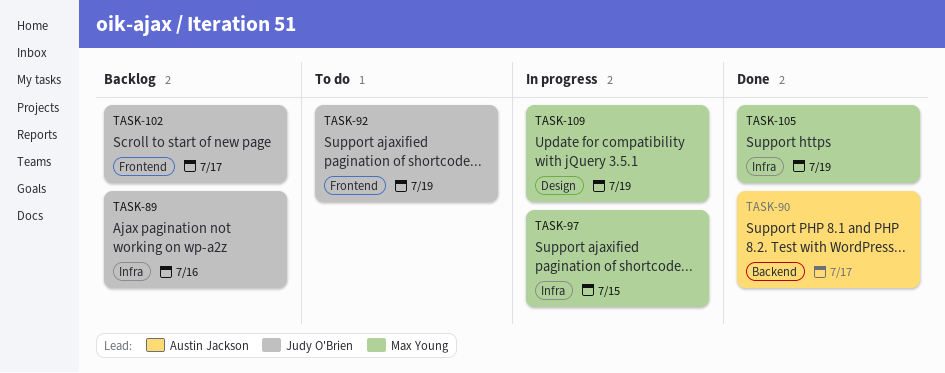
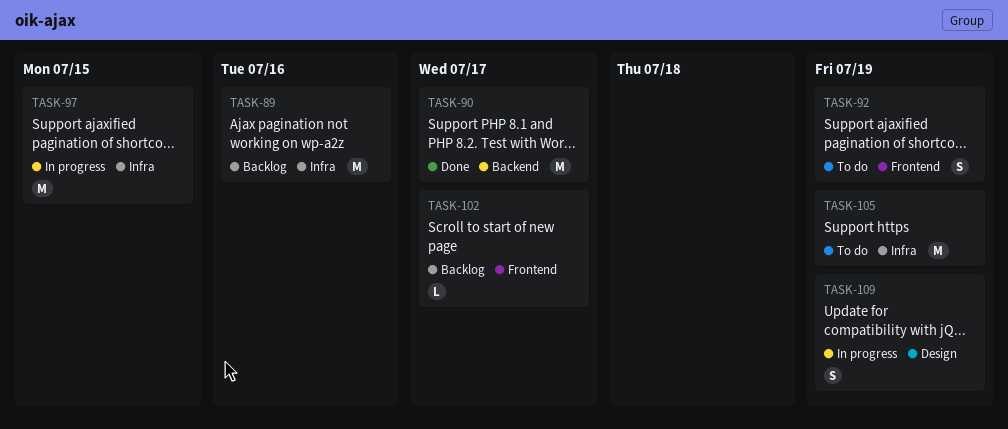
TASK-105, status: Done -> To do

